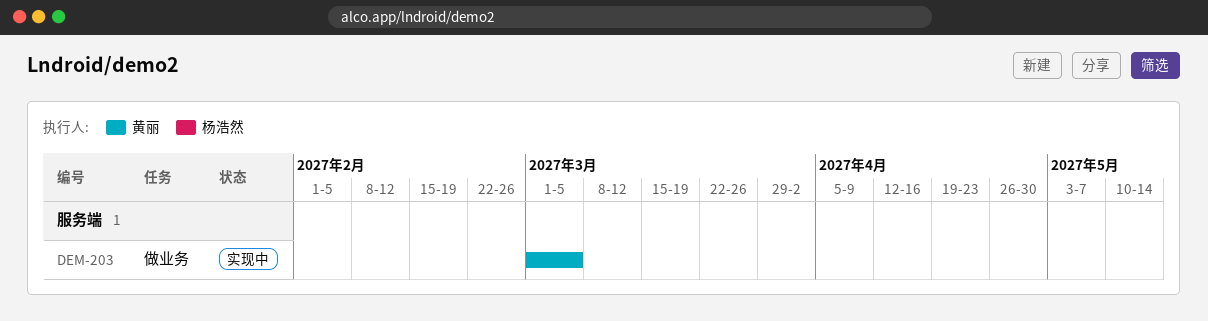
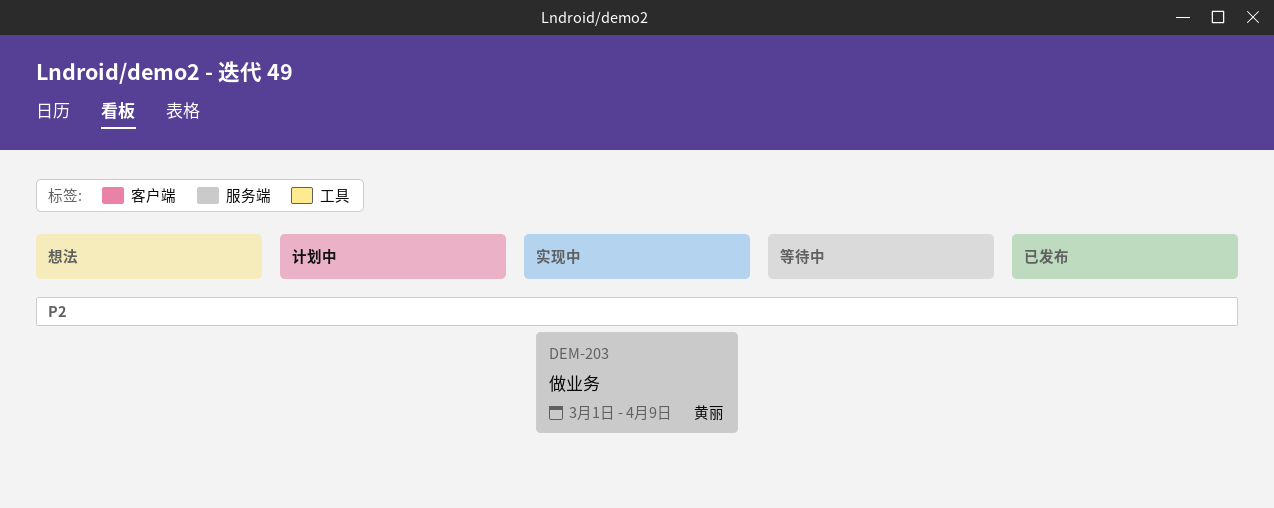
DEM-203, due: Mar 5 -> Apr 9

